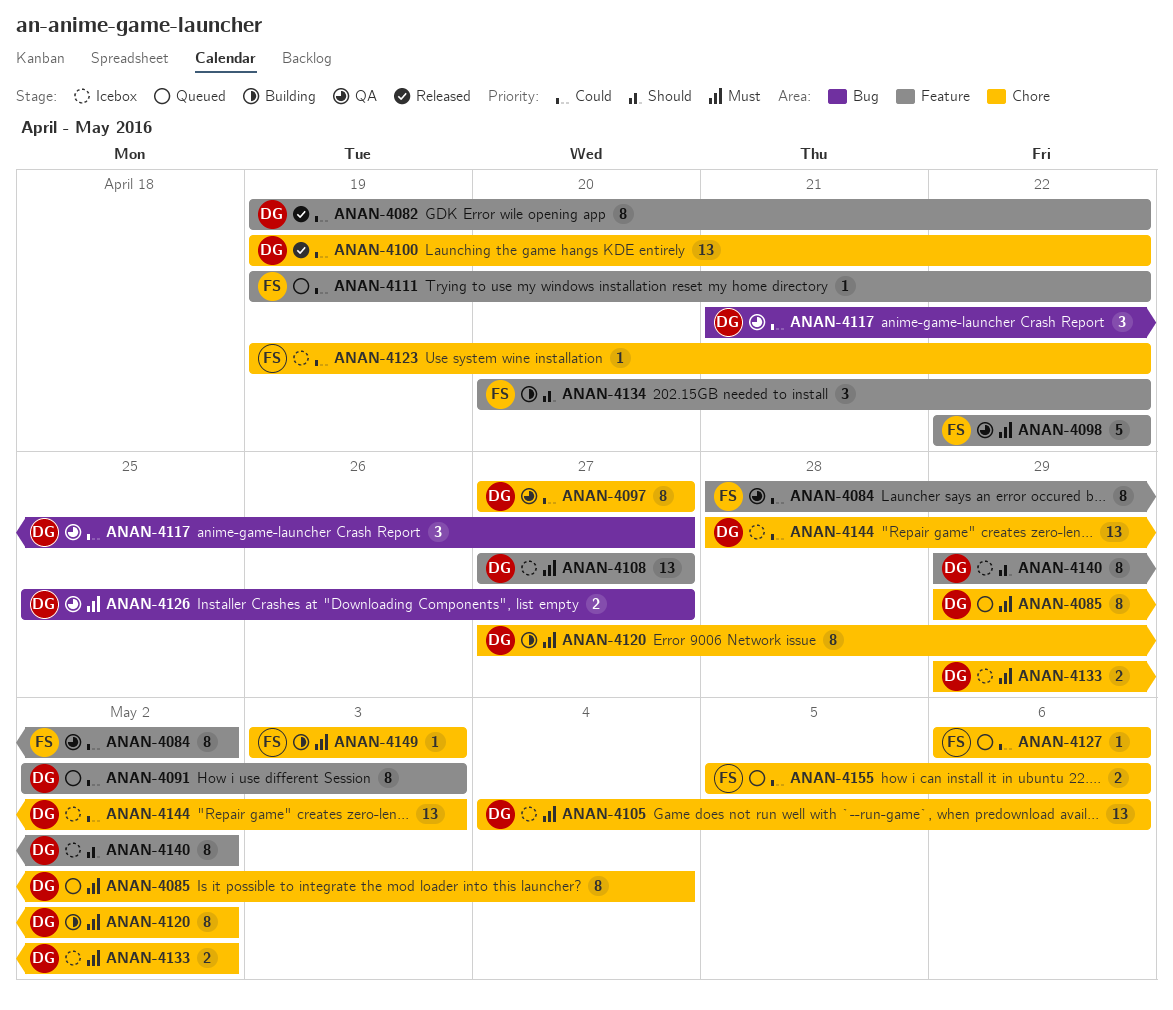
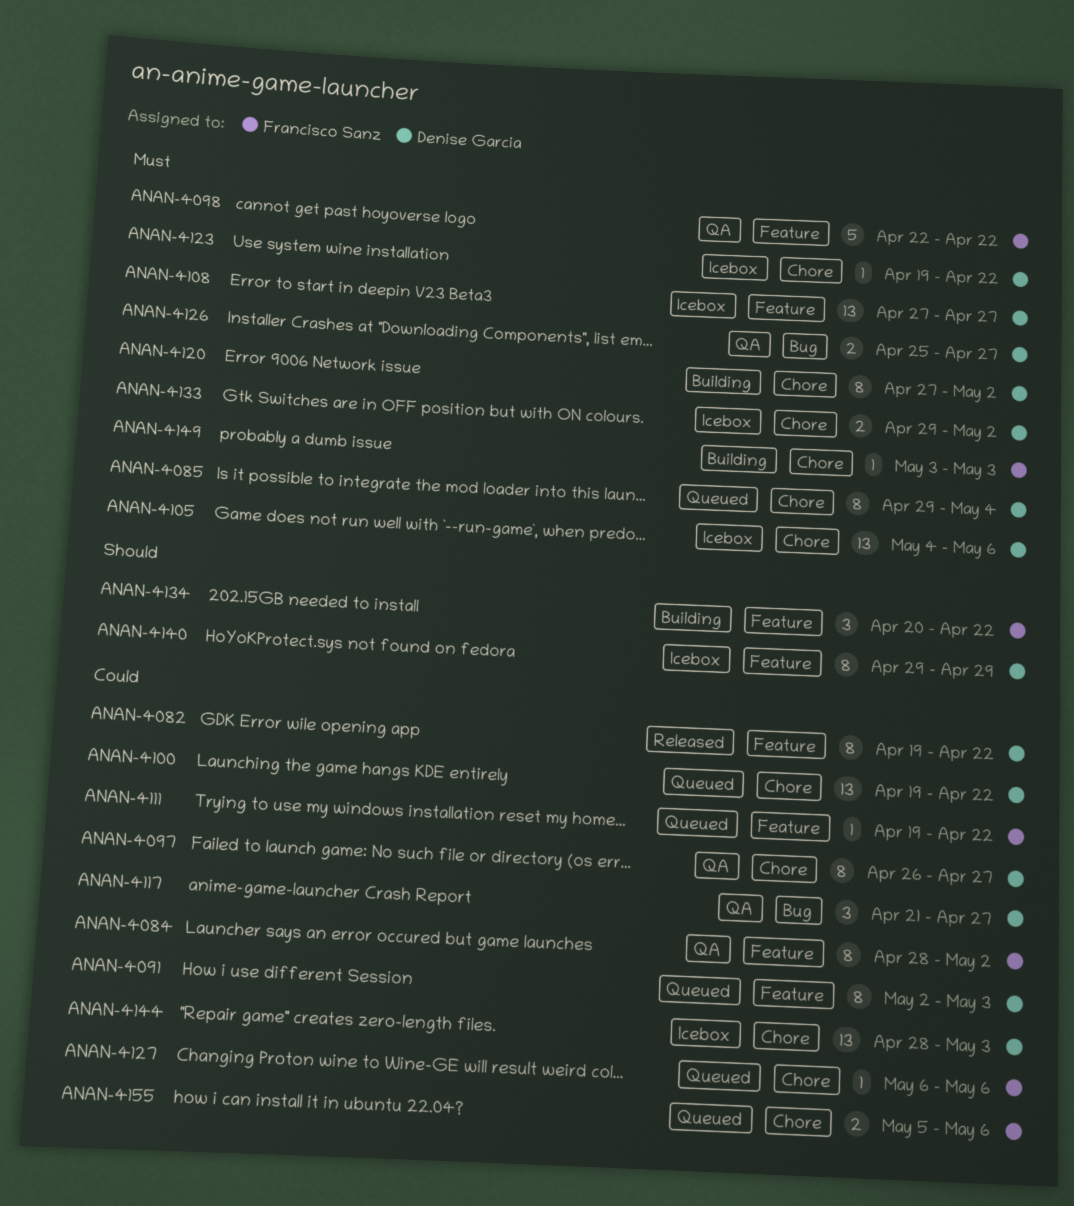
ANAN-4097, start: Apr 27 -> Apr 26
ANAN-4100, status: Released -> Queued
ANAN-4123, owner: Francisco Sanz -> Denise Garcia
ANAN-4123, priority: Could -> Must
ANAN-4140, due: May 2 -> Apr 29

